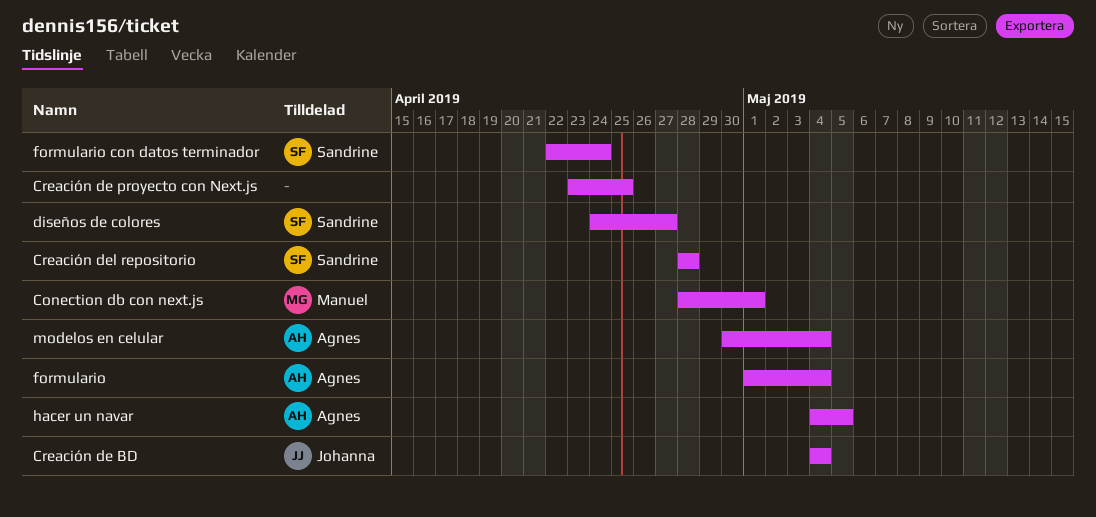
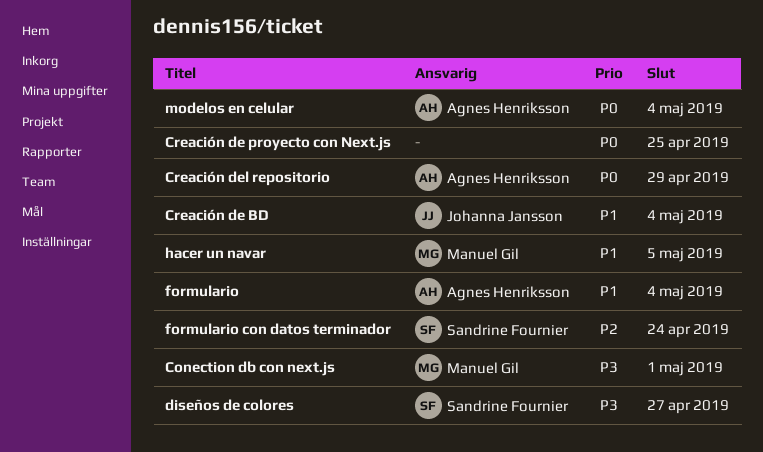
Creación del repositorio, owner: Sandrine Fournier -> Agnes Henriksson
Creación del repositorio, due: Apr 28 -> Apr 29
hacer un navar, owner: Agnes Henriksson -> Manuel Gil

